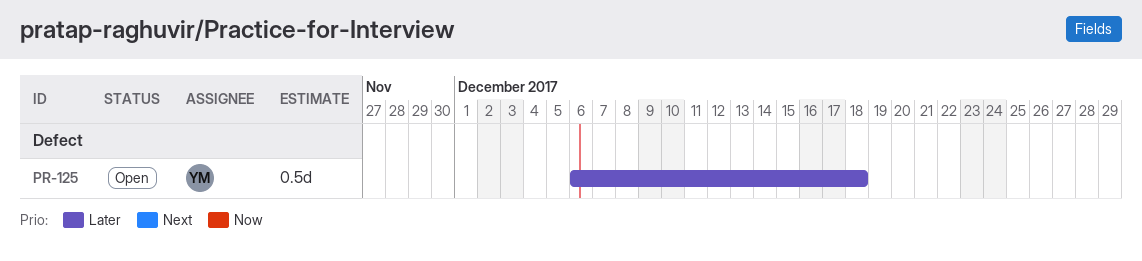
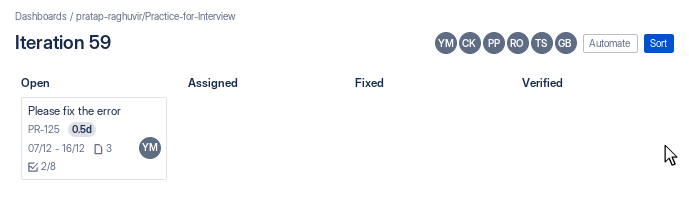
PR-125, start: Dec 6 -> Dec 7
PR-125, due: Dec 18 -> Dec 16

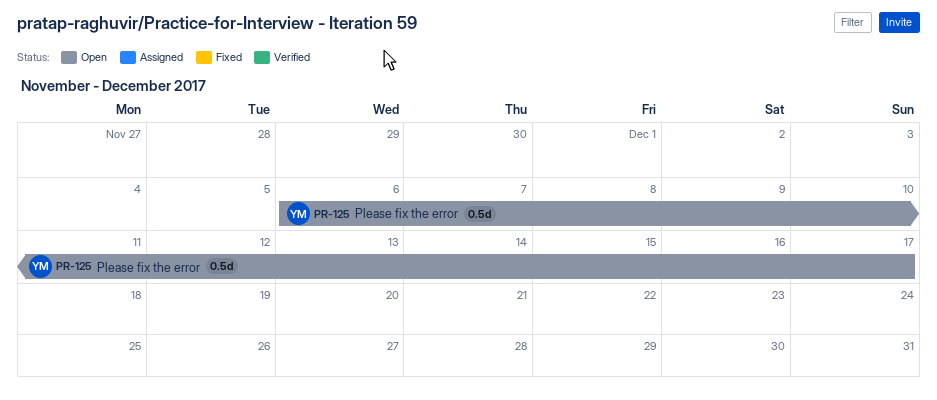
PR-125, start: Dec 7 -> Dec 6
PR-125, due: Dec 16 -> Dec 17

